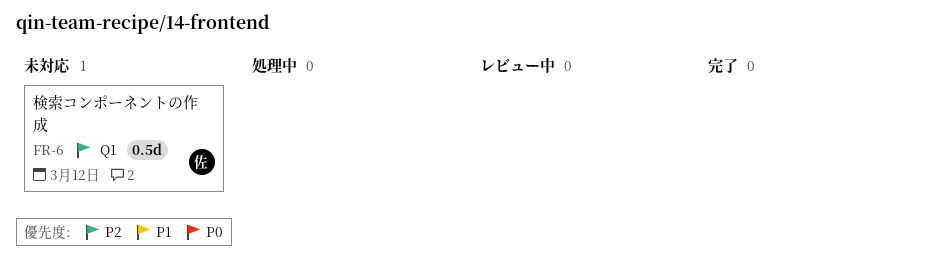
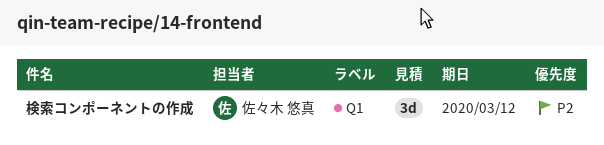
検索コンポーネントの作成, estimate: 0.5d -> 3d

